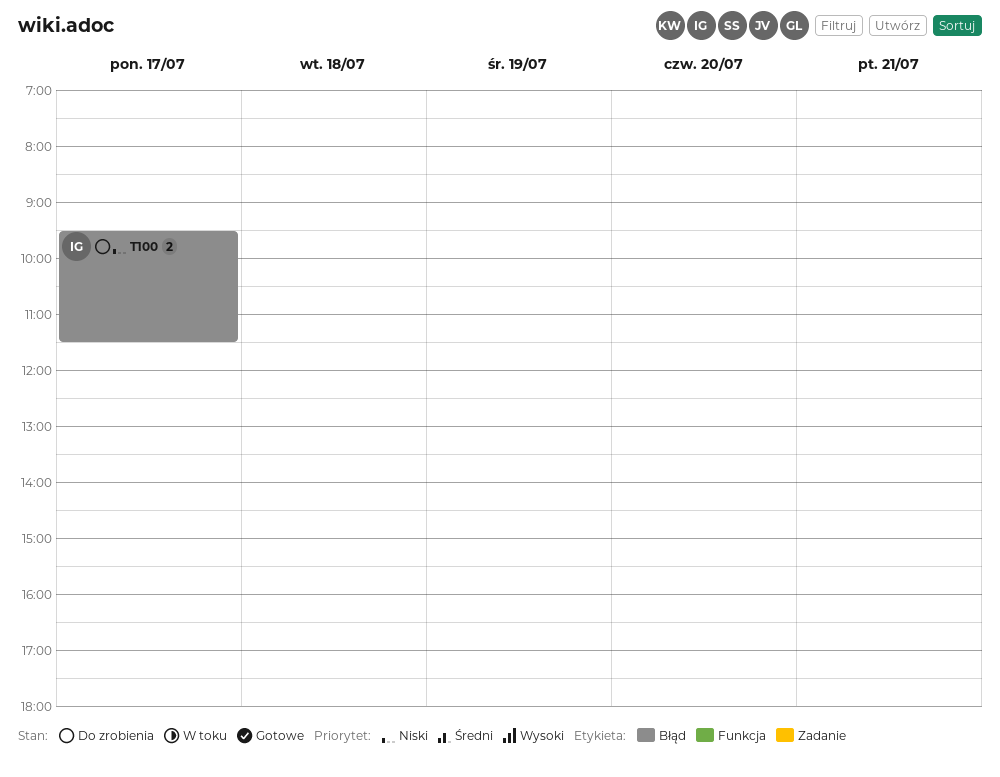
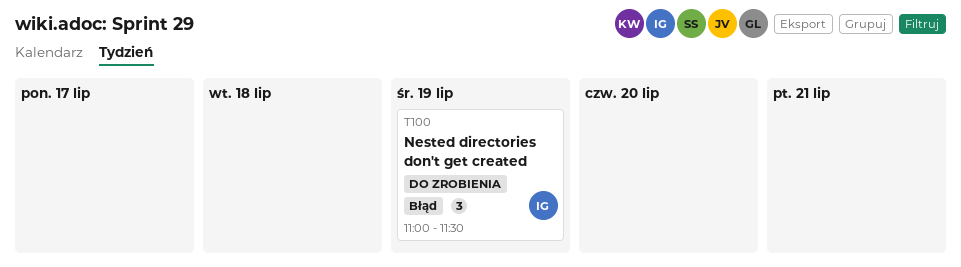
T100, estimate: 2 -> 3
T100, day: Jul 17 -> Jul 19
T100, begins: 09:30 -> 11:00

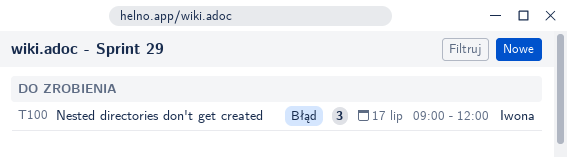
T100, day: Jul 19 -> Jul 17
T100, begins: 11:00 -> 09:00
T100, ends: 11:30 -> 12:00

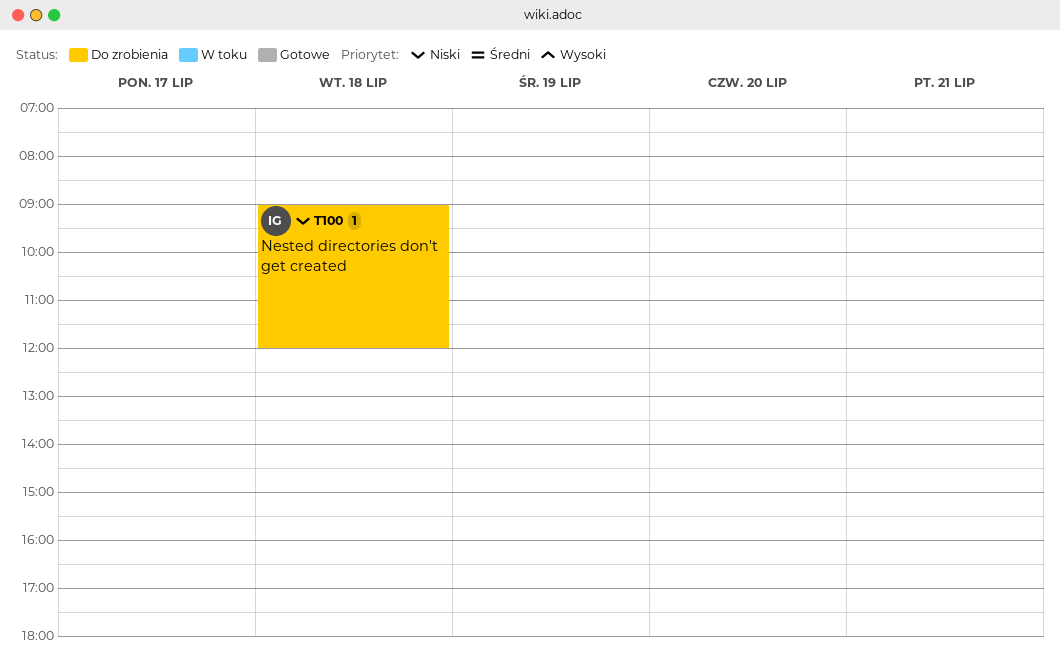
T100, estimate: 3 -> 1
T100, day: Jul 17 -> Jul 18

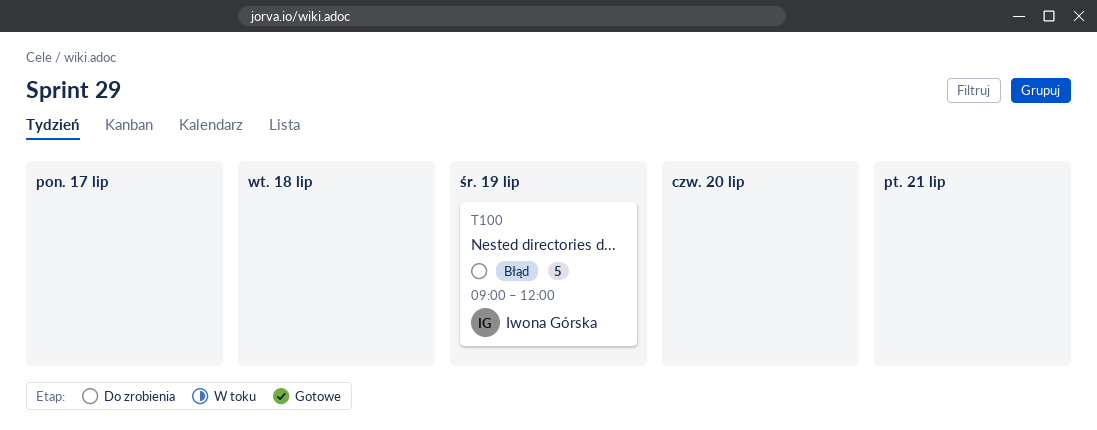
T100, estimate: 1 -> 5
T100, day: Jul 18 -> Jul 19

